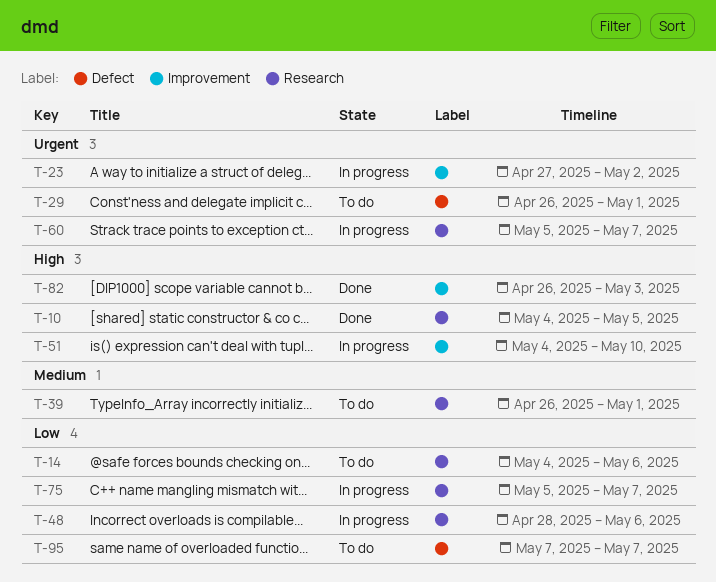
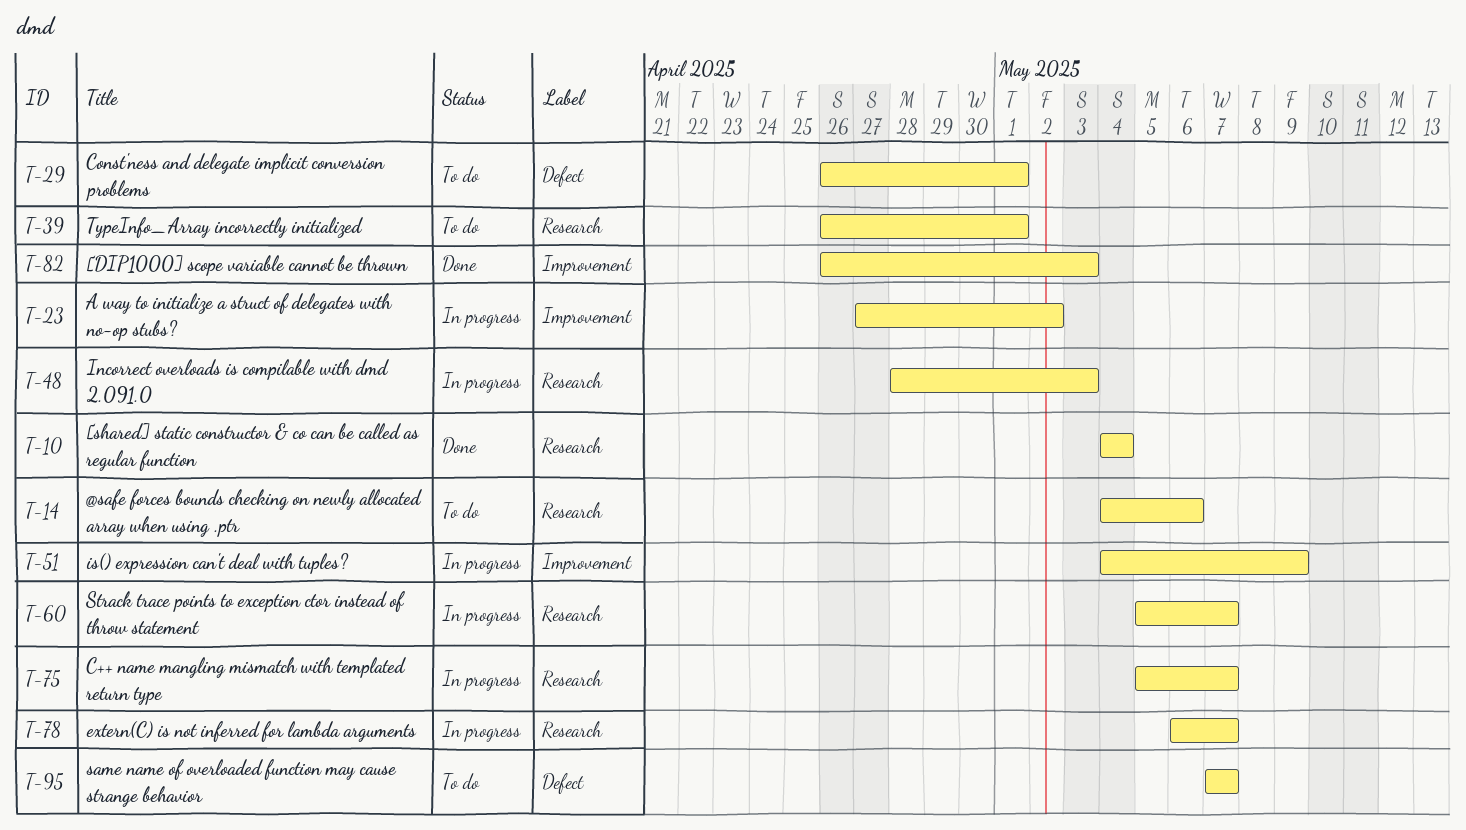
T-10, due: May 5 -> May 4
T-48, due: May 6 -> May 3
T-51, due: May 10 -> May 9
T-78: none -> present

